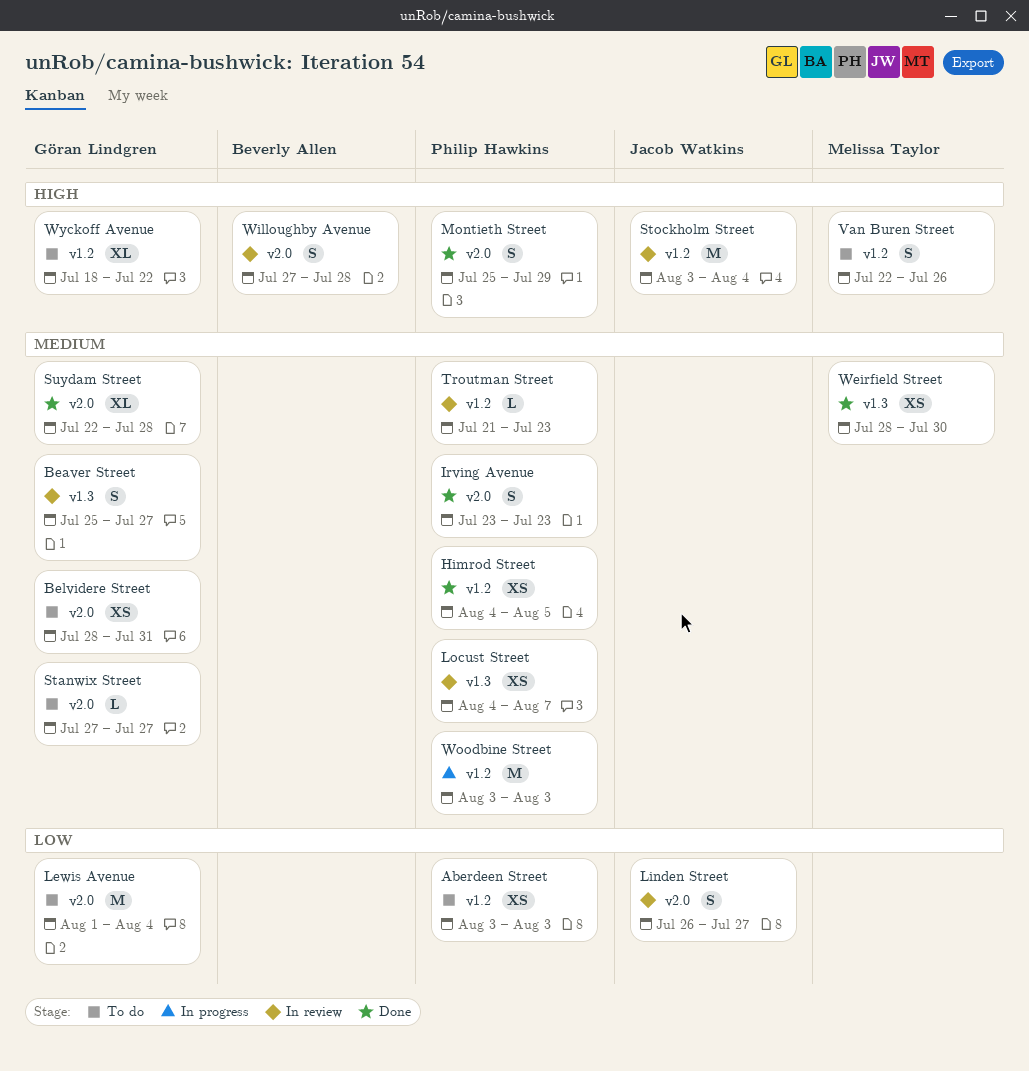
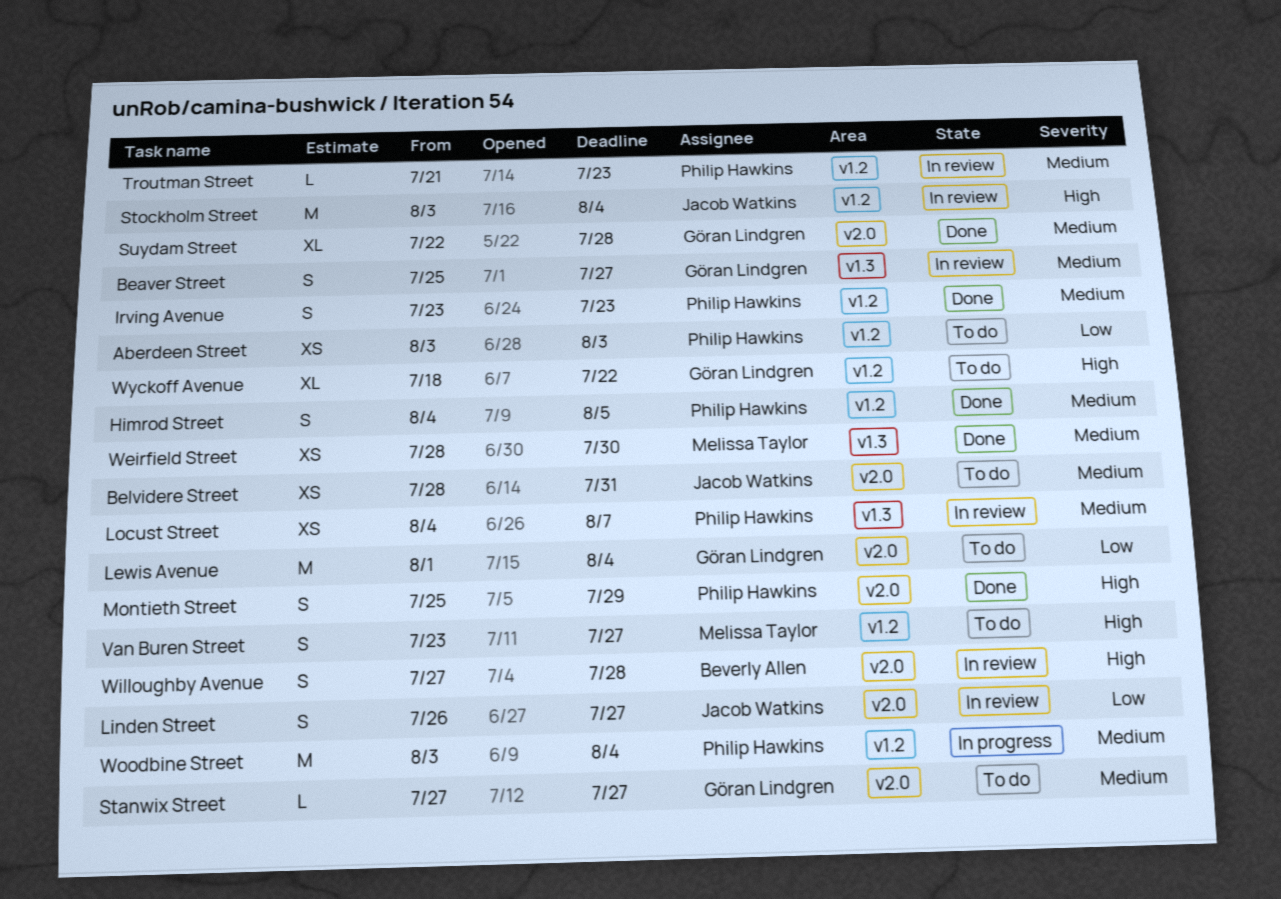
Belvidere Street, owner: Göran Lindgren -> Jacob Watkins
Himrod Street, estimate: XS -> S
Irving Avenue, label: v2.0 -> v1.2
Van Buren Street, start: Jul 22 -> Jul 23
Van Buren Street, due: Jul 26 -> Jul 27
Woodbine Street, due: Aug 3 -> Aug 4

